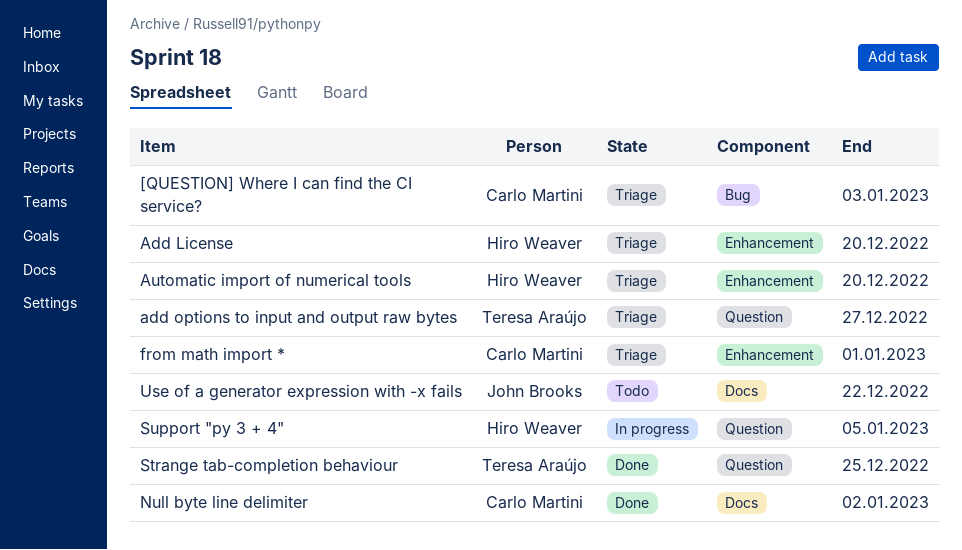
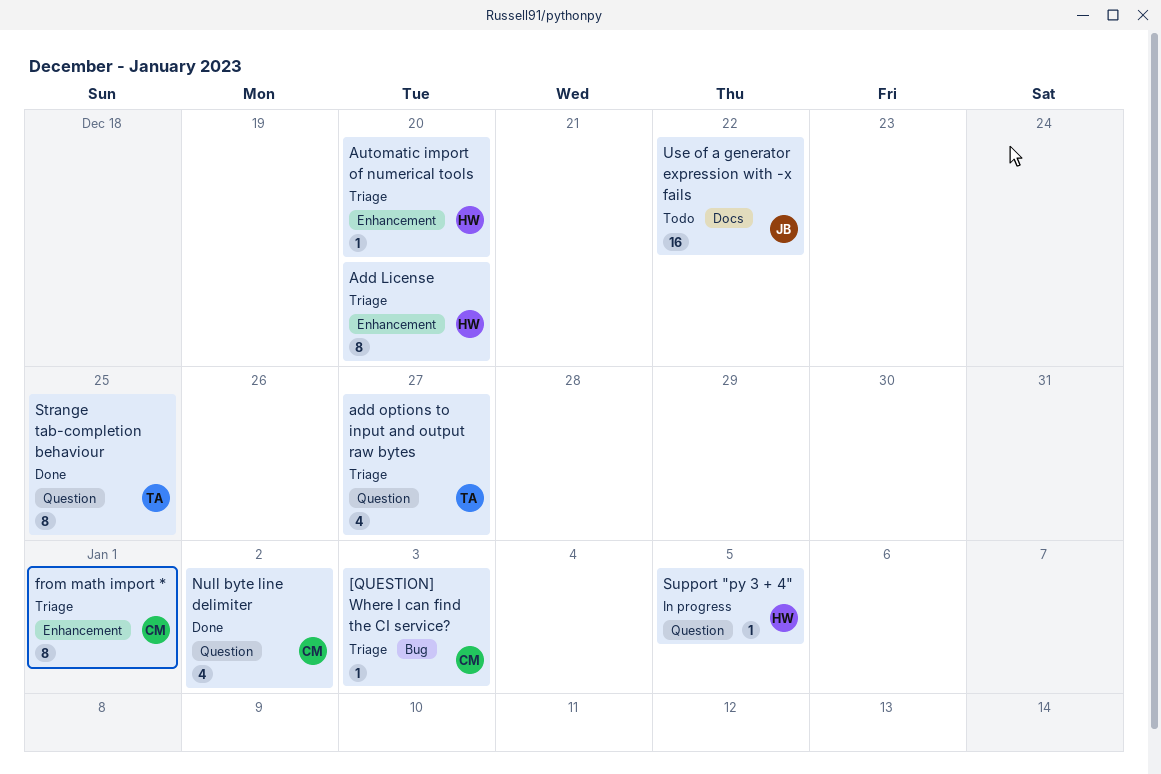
Null byte line delimiter, label: Docs -> Question

